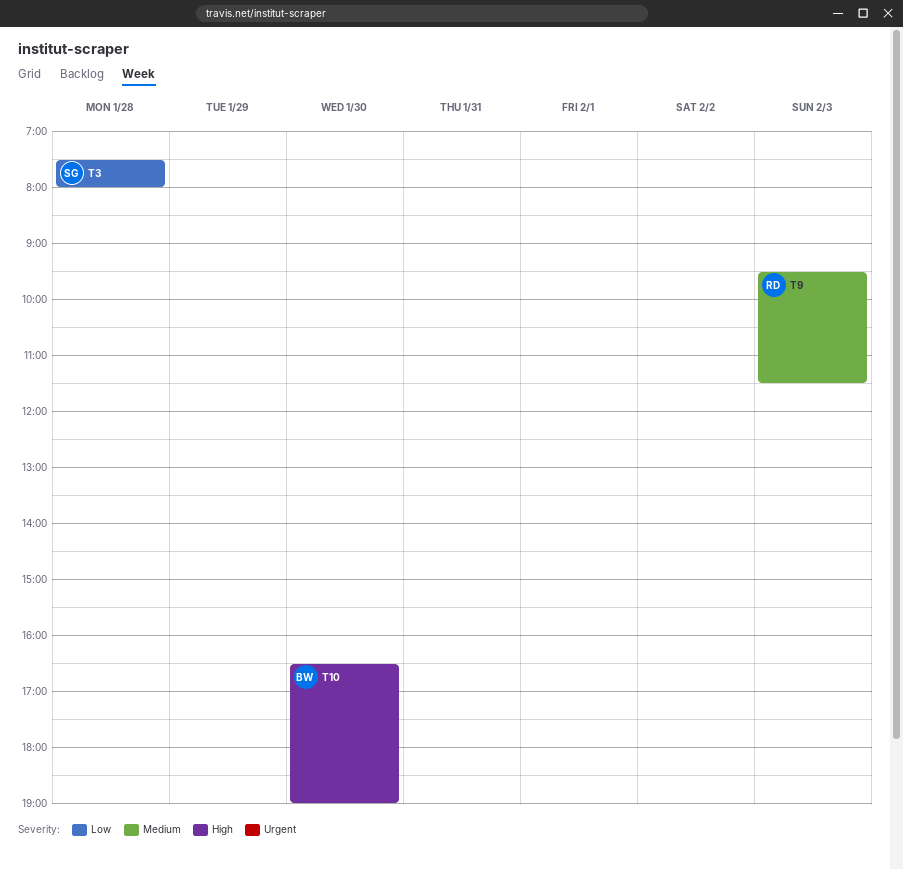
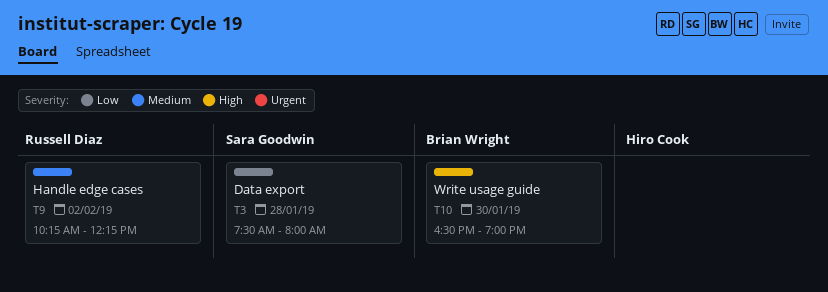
T9, day: Feb 3 -> Feb 2
T9, begins: 09:30 -> 10:15
T9, ends: 11:30 -> 12:15

